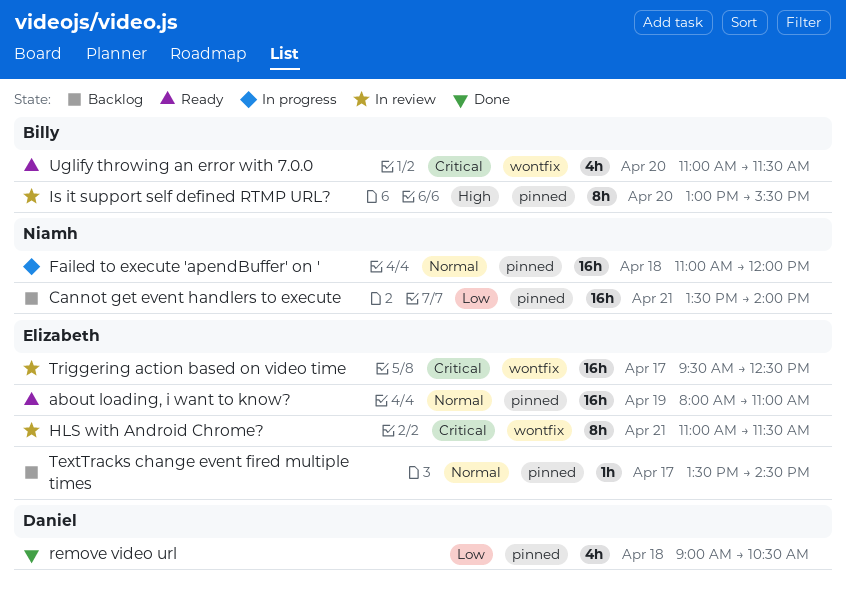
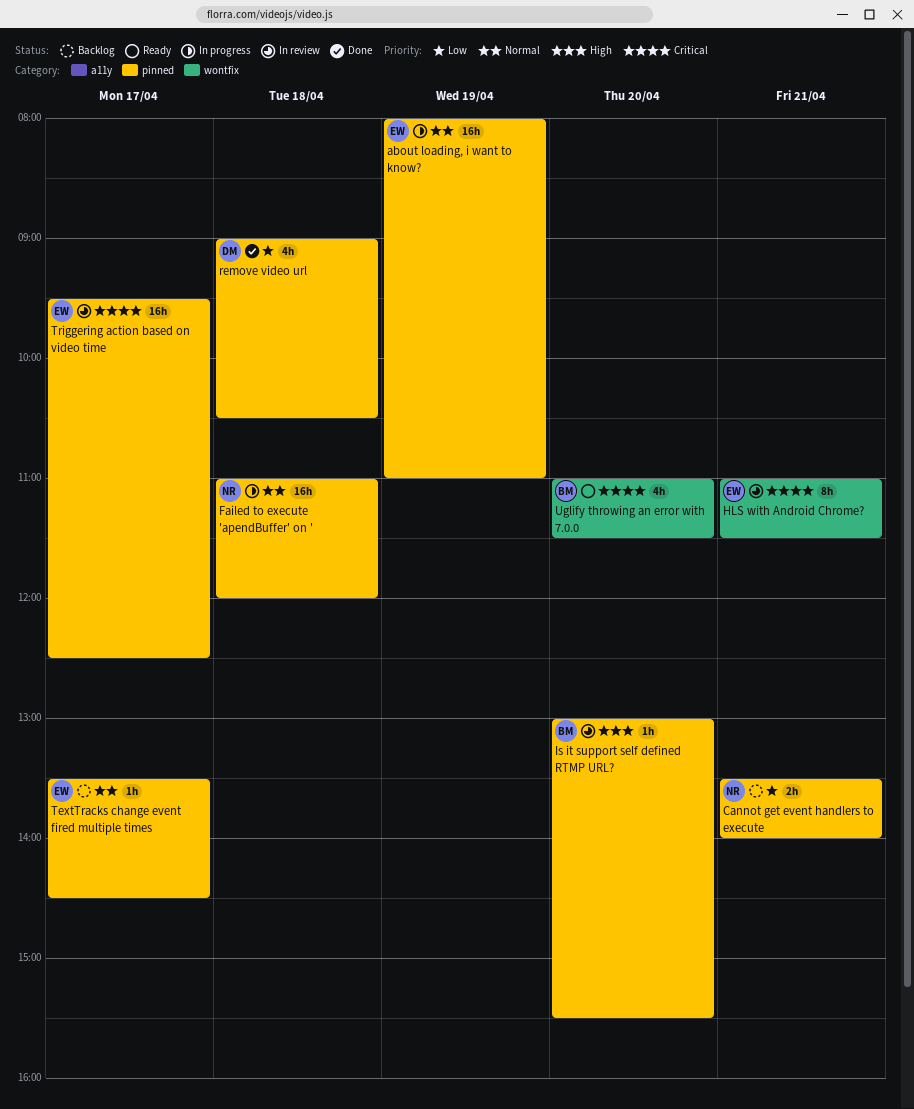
about loading, i want to know?, status: Ready -> In progress
Cannot get event handlers to execute, estimate: 16h -> 2h
Is it support self defined RTMP URL?, estimate: 8h -> 1h
Triggering action based on video time, label: wontfix -> pinned

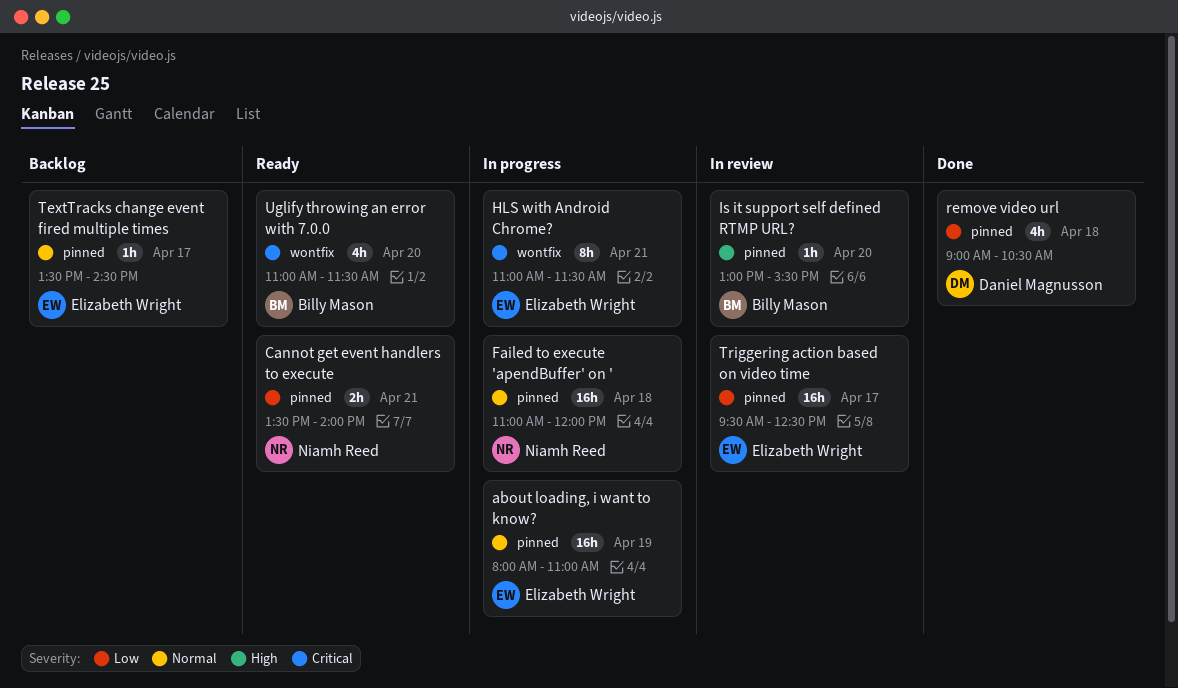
Cannot get event handlers to execute, status: Backlog -> Ready
HLS with Android Chrome?, status: In review -> In progress
Triggering action based on video time, priority: Critical -> Low

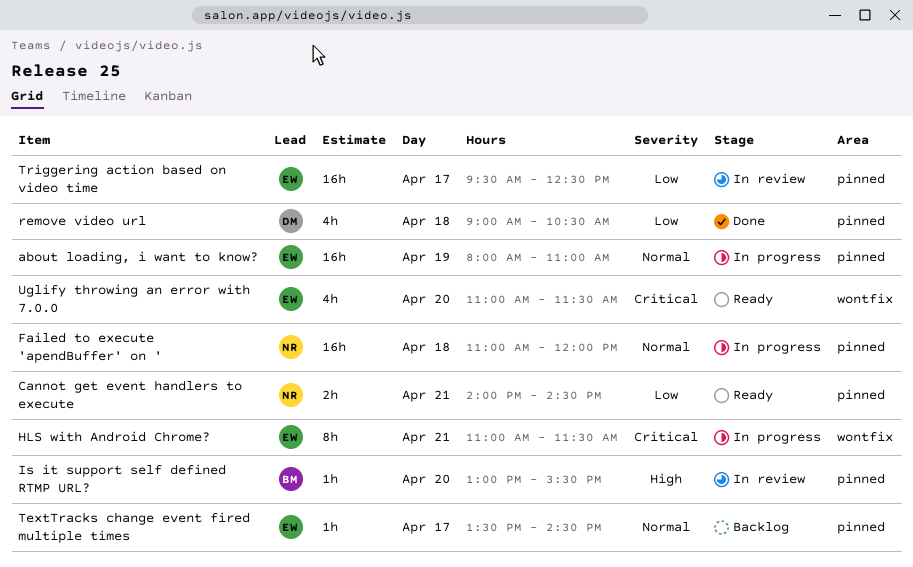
Cannot get event handlers to execute, begins: 13:30 -> 14:00
Cannot get event handlers to execute, ends: 14:00 -> 14:30
Uglify throwing an error with 7.0.0, owner: Billy Mason -> Elizabeth Wright

